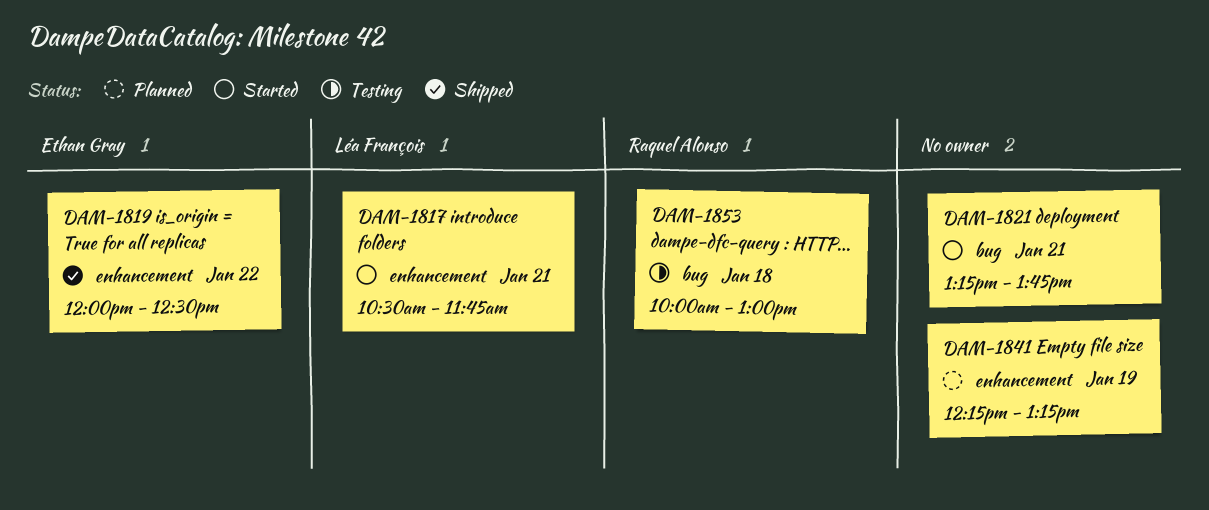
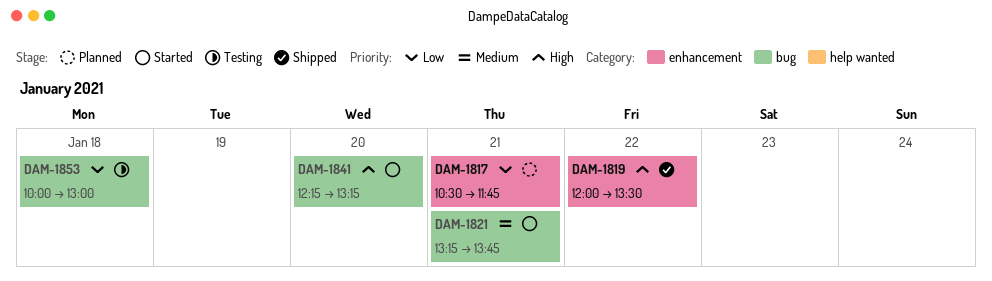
DAM-1817, status: Started -> Planned
DAM-1819, ends: 12:30 -> 13:30
DAM-1841, status: Planned -> Started
DAM-1841, label: enhancement -> bug
DAM-1841, day: Jan 19 -> Jan 20

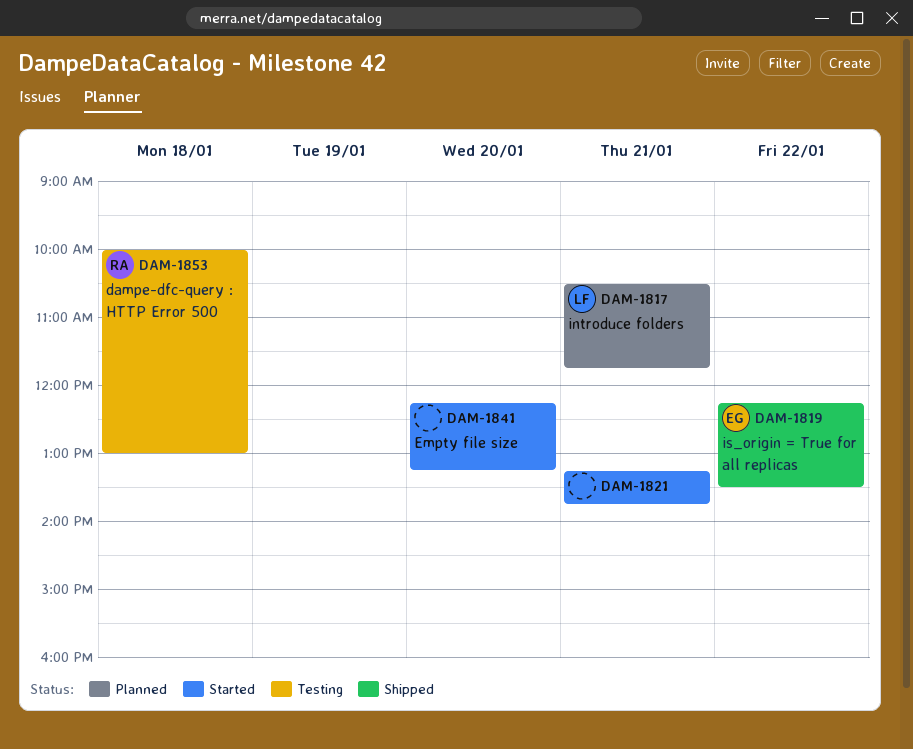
DAM-1819, begins: 12:00 -> 12:15

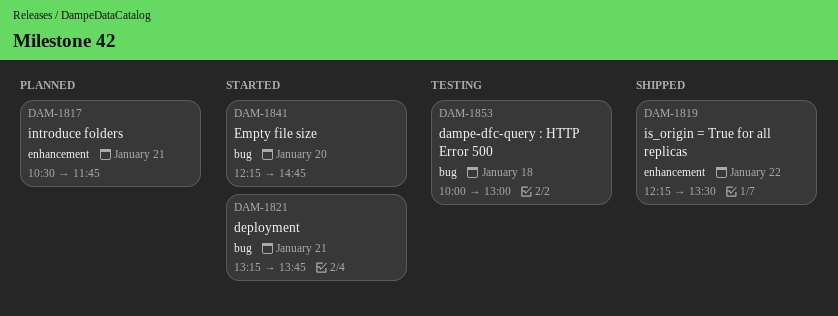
DAM-1841, ends: 13:15 -> 14:45

